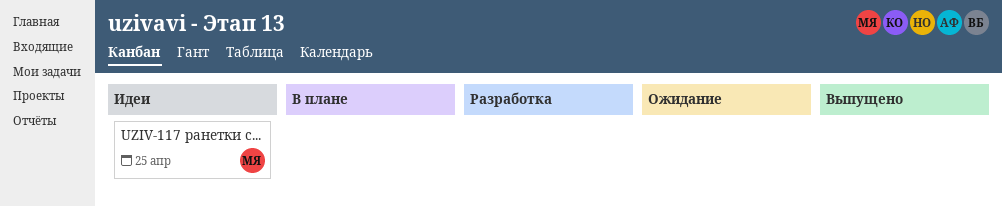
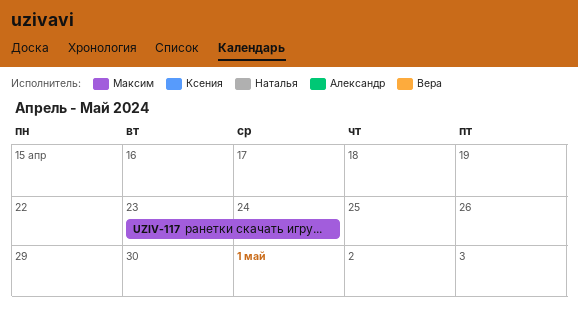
UZIV-117, due: Apr 25 -> Apr 24

